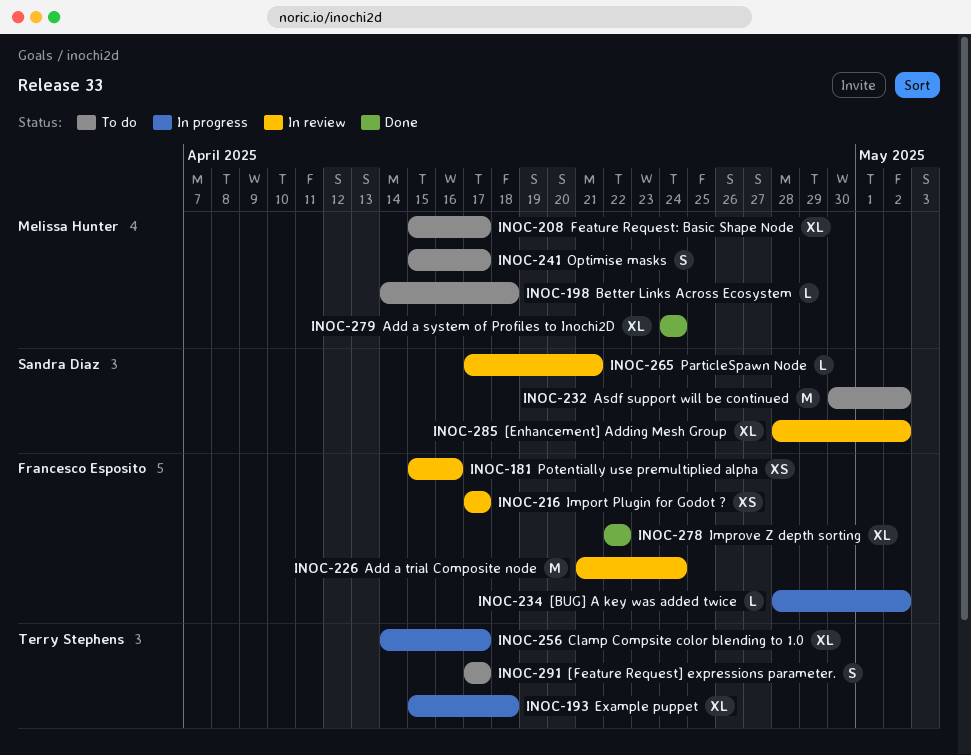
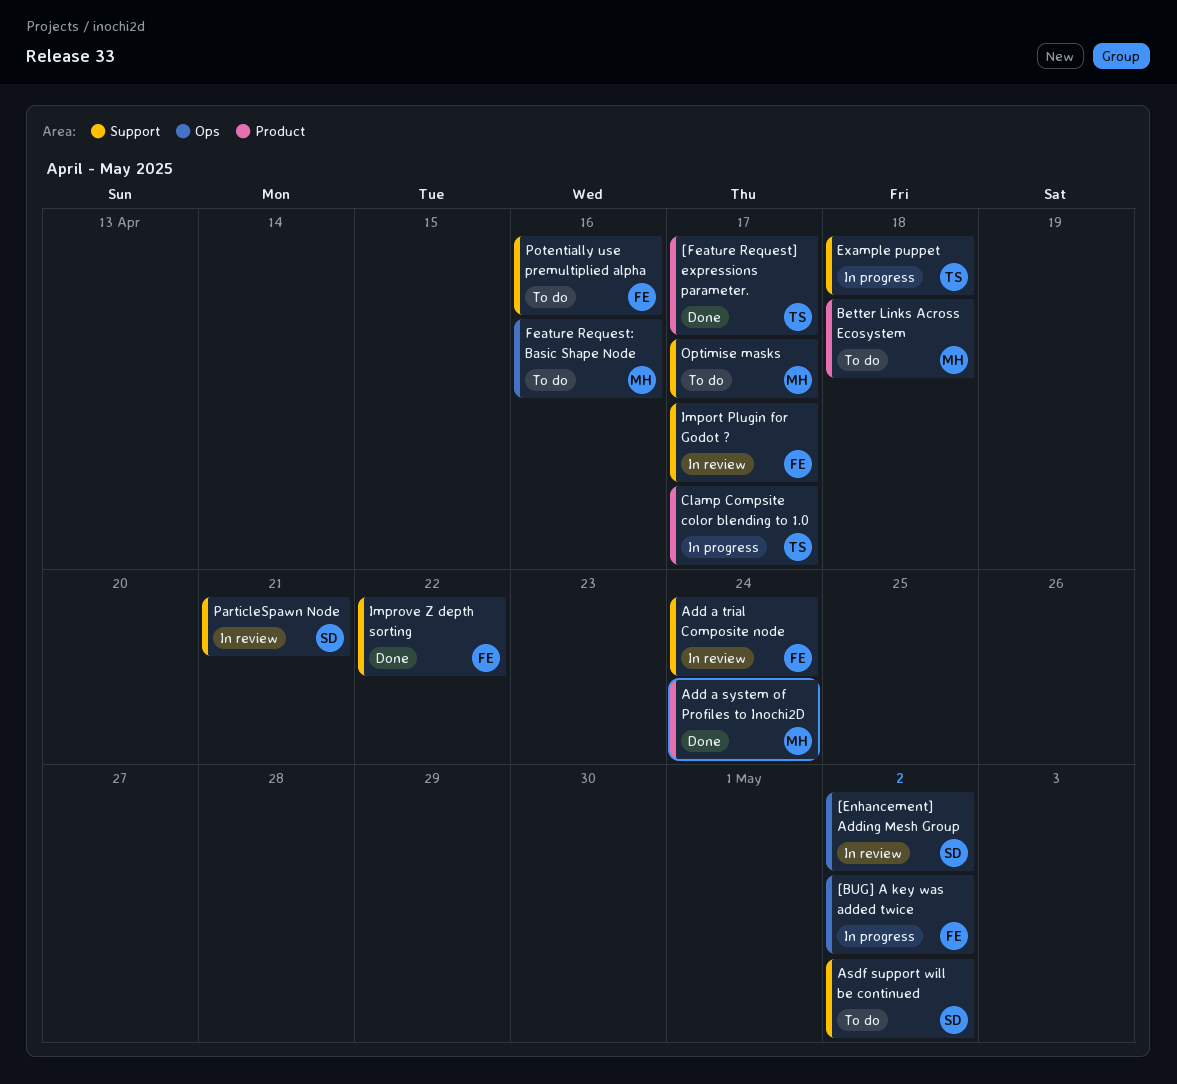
[Feature Request] expressions parameter., status: To do -> Done
Feature Request: Basic Shape Node, due: Apr 17 -> Apr 16
Potentially use premultiplied alpha, status: In review -> To do

